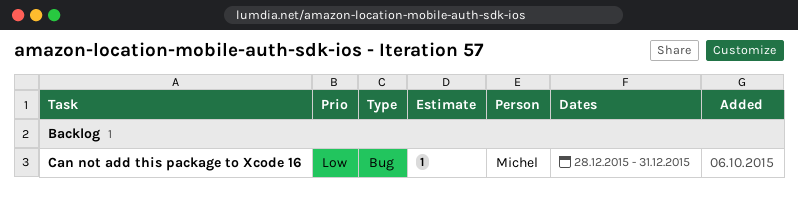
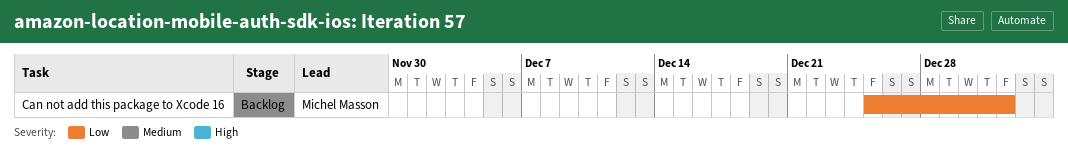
Can not add this package to Xcode 16, start: Dec 28 -> Dec 25
Can not add this package to Xcode 16, due: Dec 31 -> Jan 1

